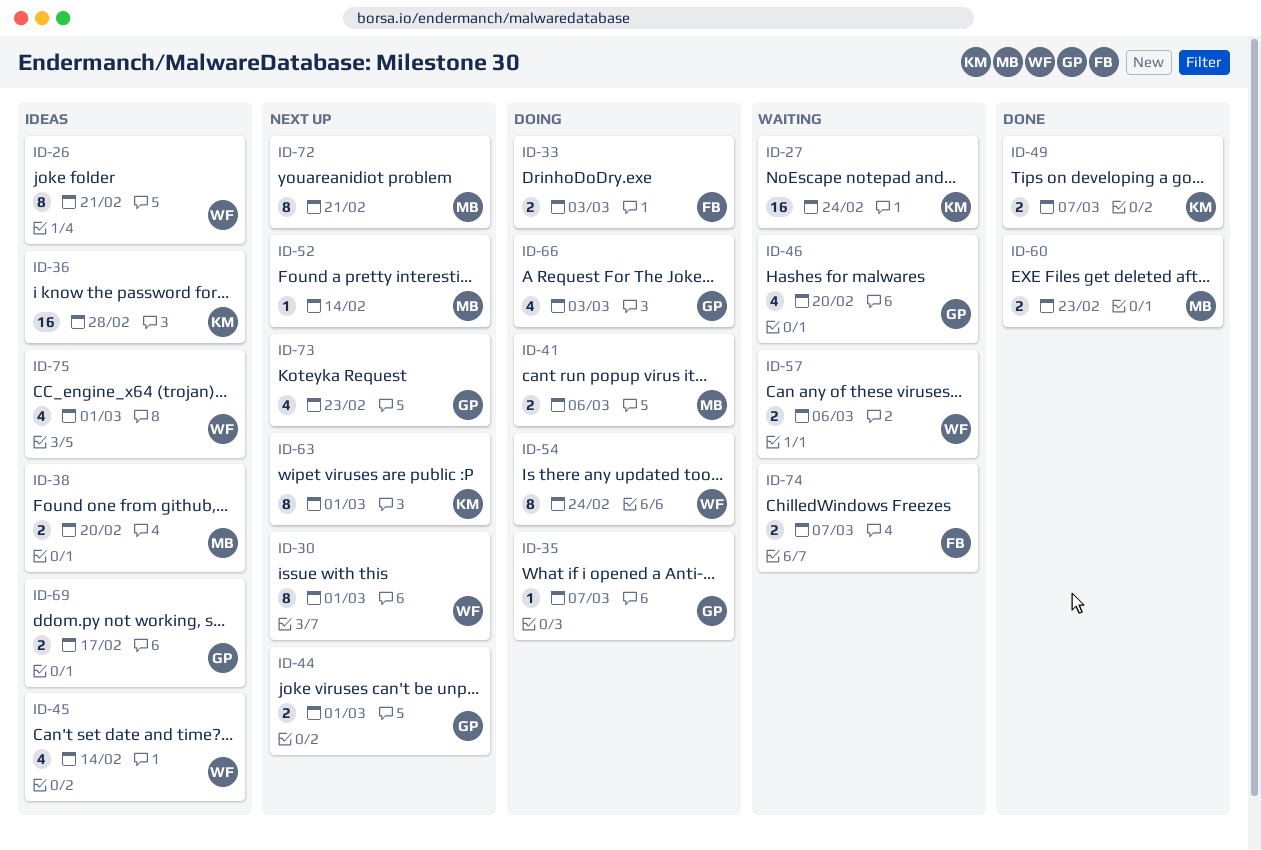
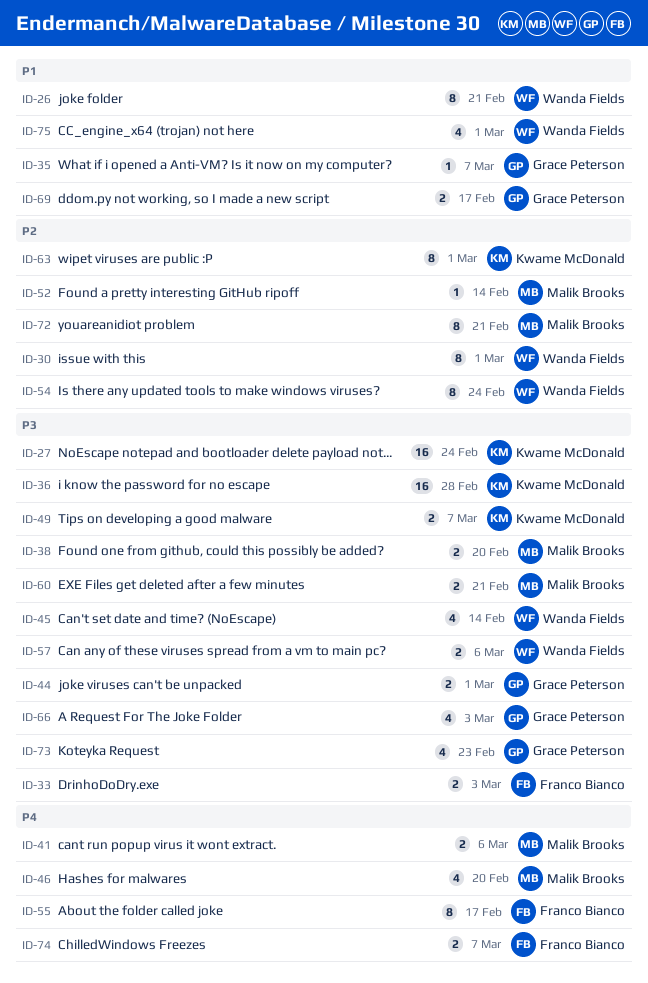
ID-46, owner: Grace Peterson -> Malik Brooks
ID-55: none -> present
ID-60, due: Feb 23 -> Feb 21

